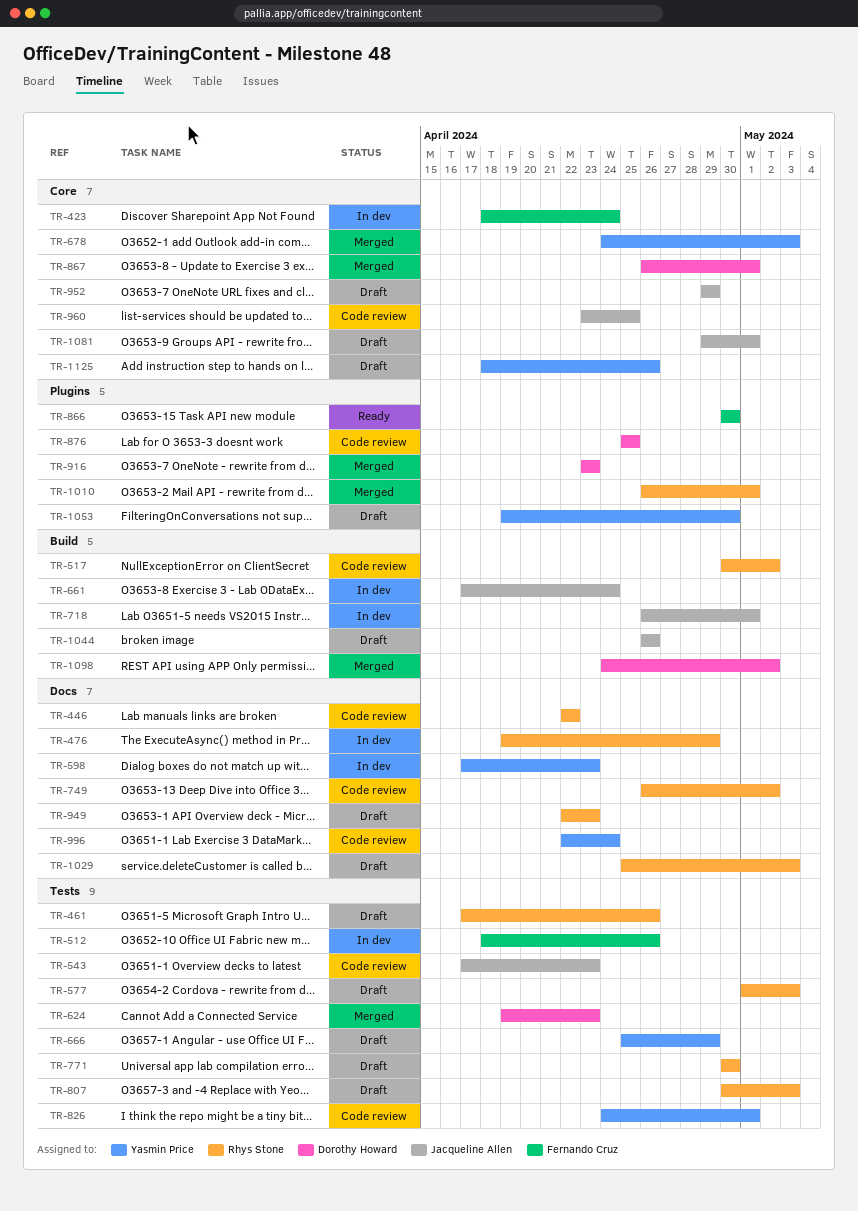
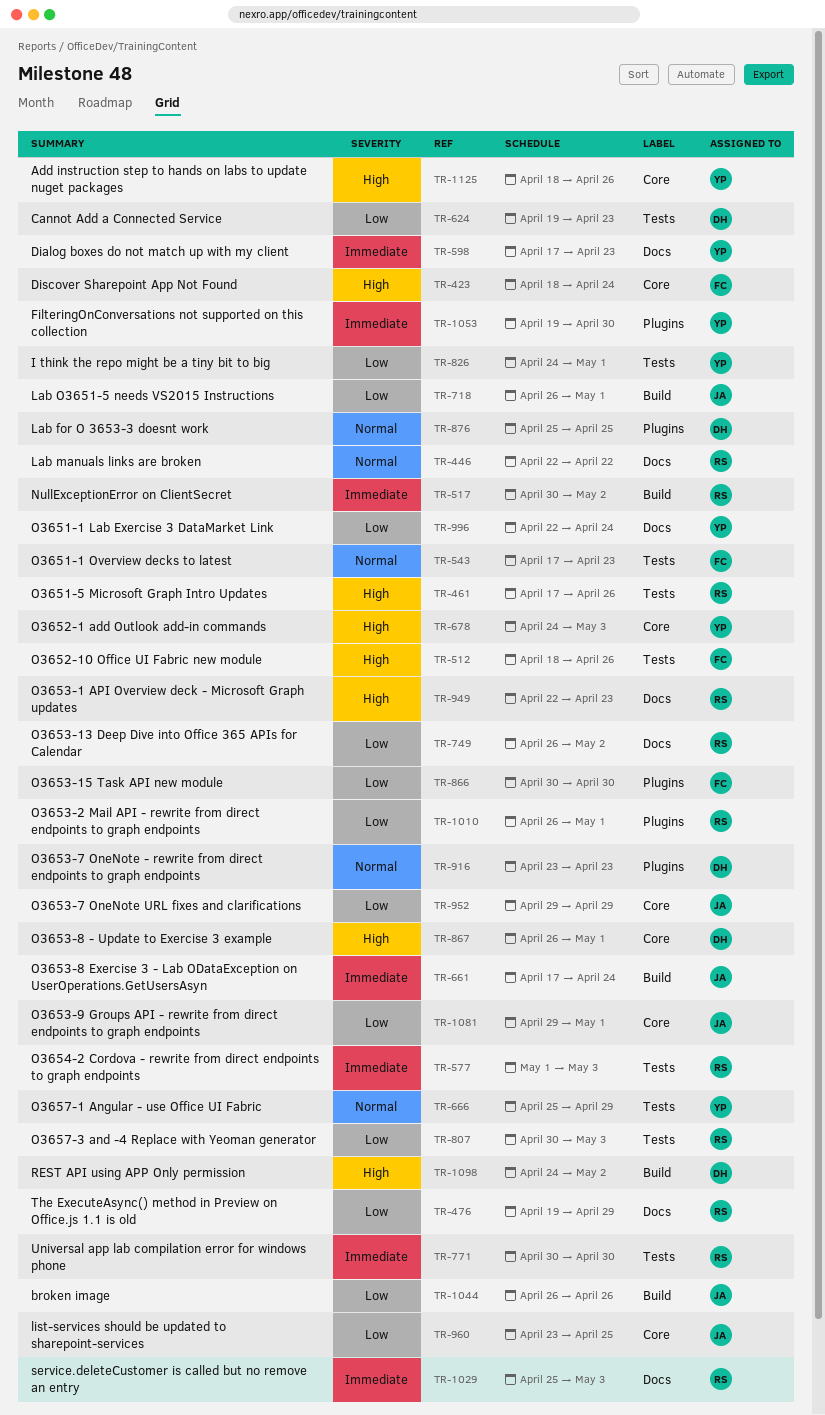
TR-543, owner: Jacqueline Allen -> Fernando Cruz

